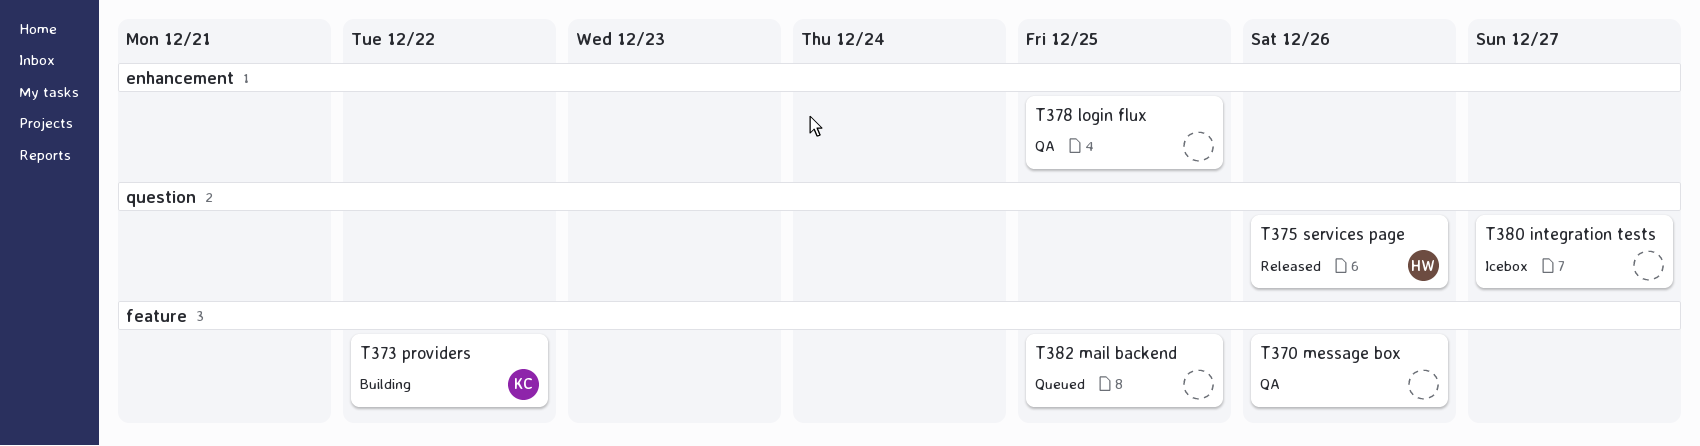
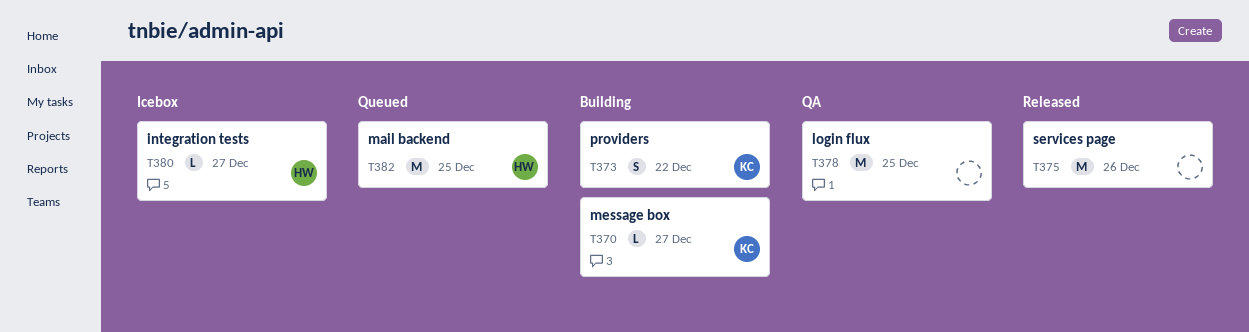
T370, status: QA -> Building
T370, owner: none -> KC
T370, due: Dec 26 -> Dec 27
T375, owner: HW -> none
T380, owner: none -> HW
T382, owner: none -> HW

